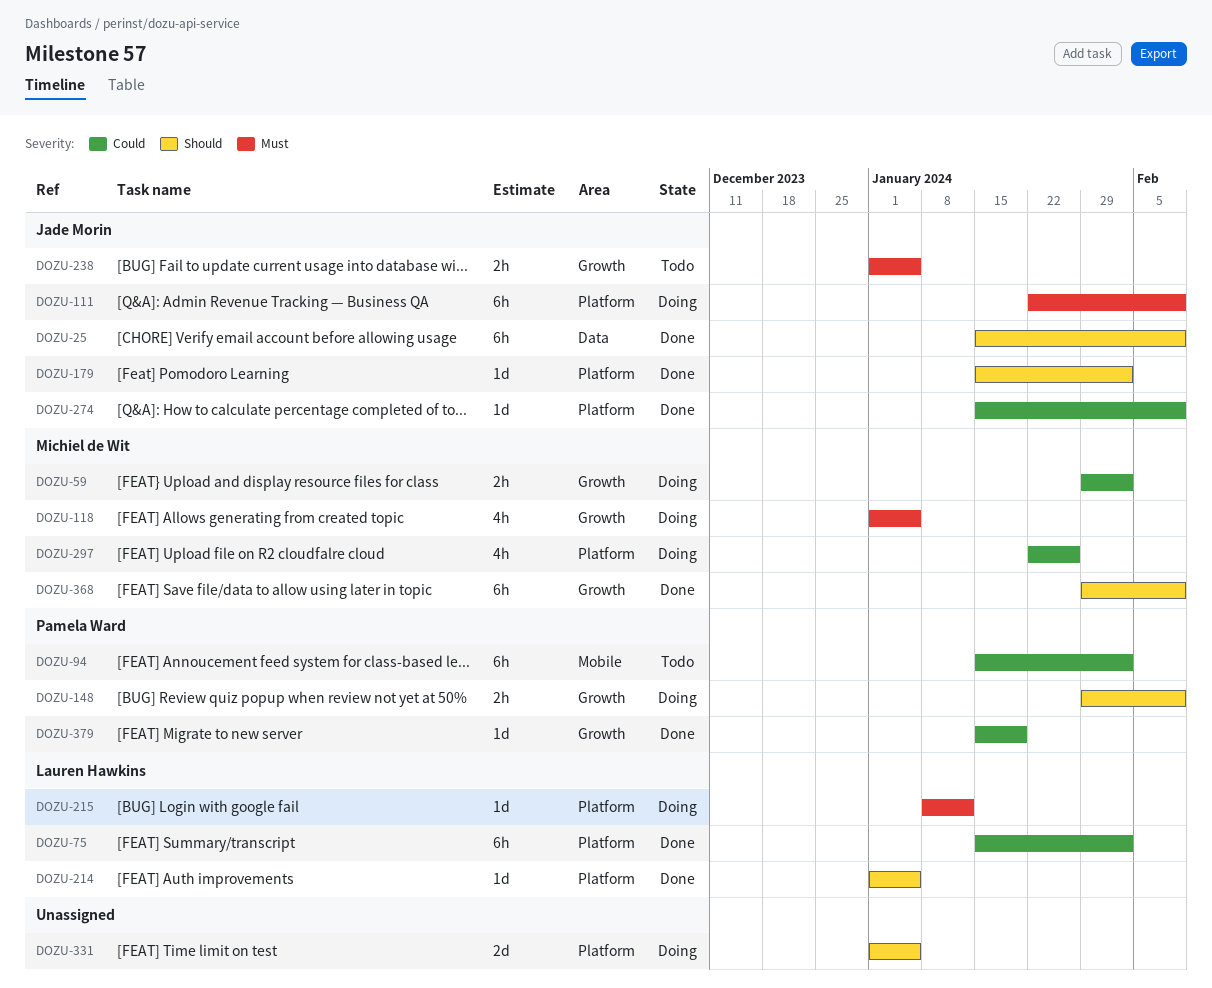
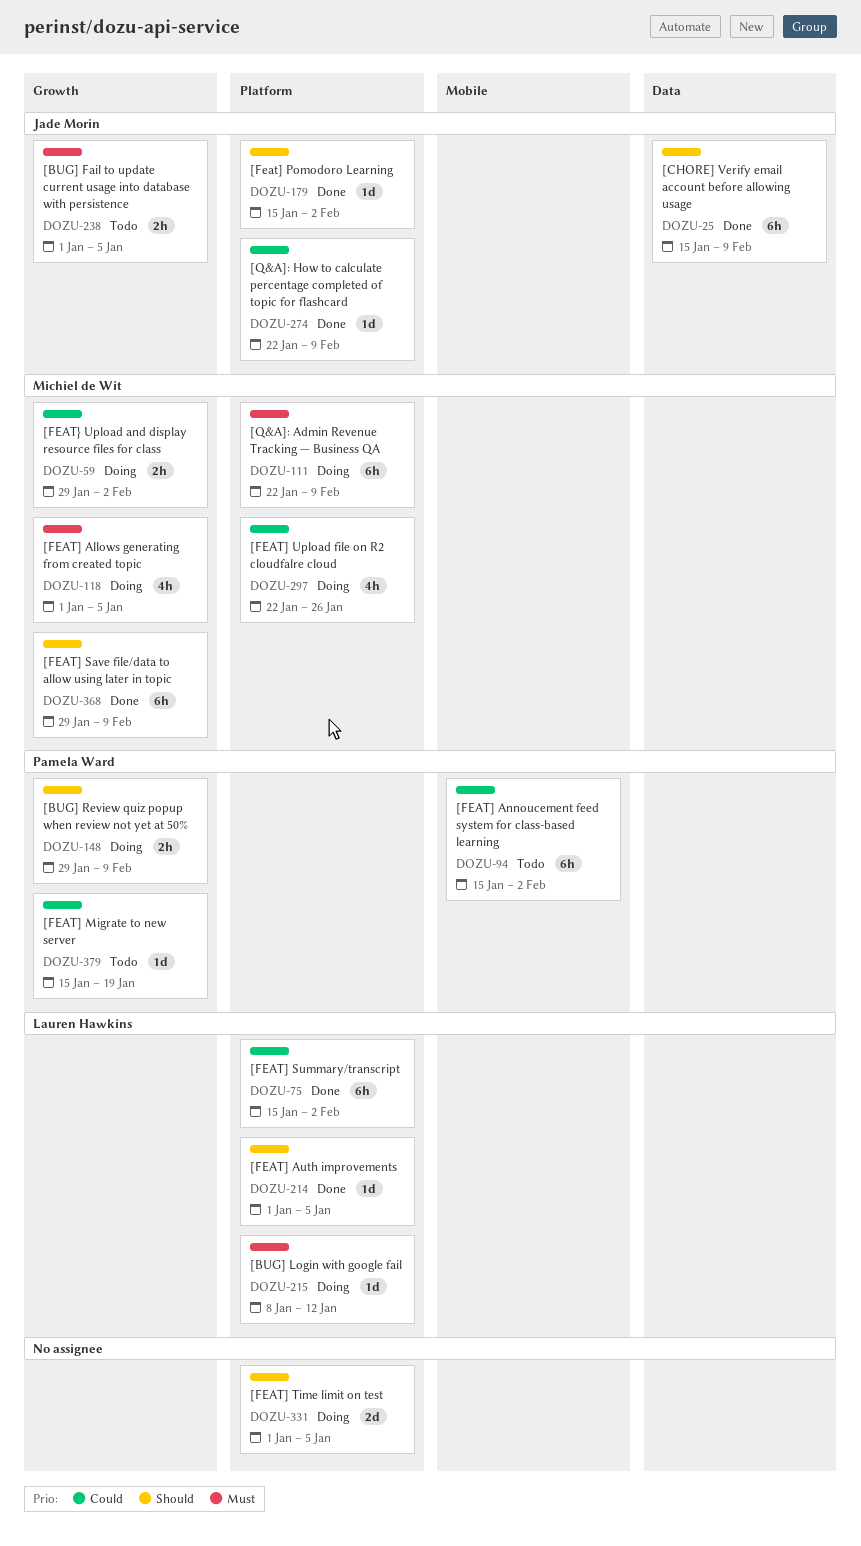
DOZU-111, owner: Jade Morin -> Michiel de Wit
DOZU-274, start: Jan 15 -> Jan 22
DOZU-379, status: Done -> Todo

